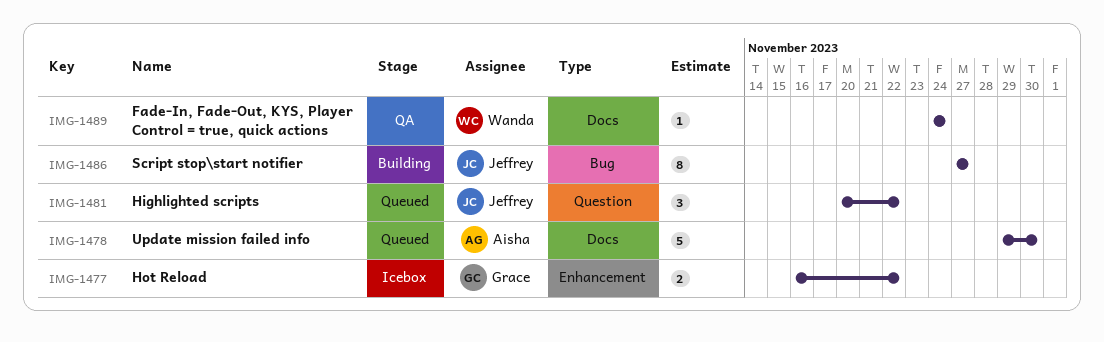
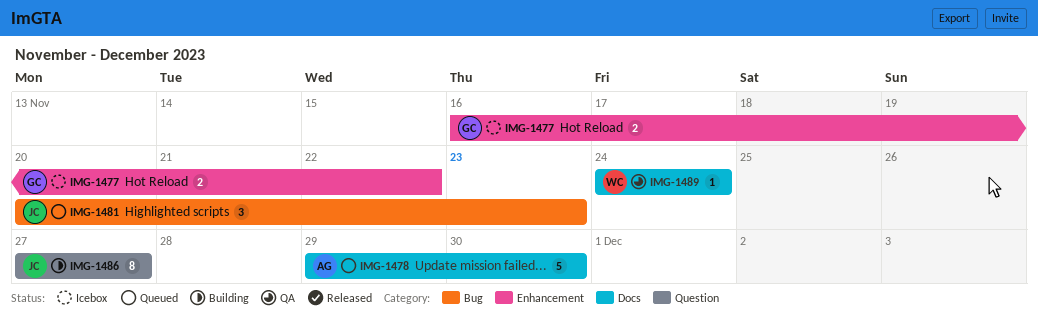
IMG-1481, label: Question -> Bug
IMG-1481, due: Nov 22 -> Nov 23
IMG-1486, label: Bug -> Question

